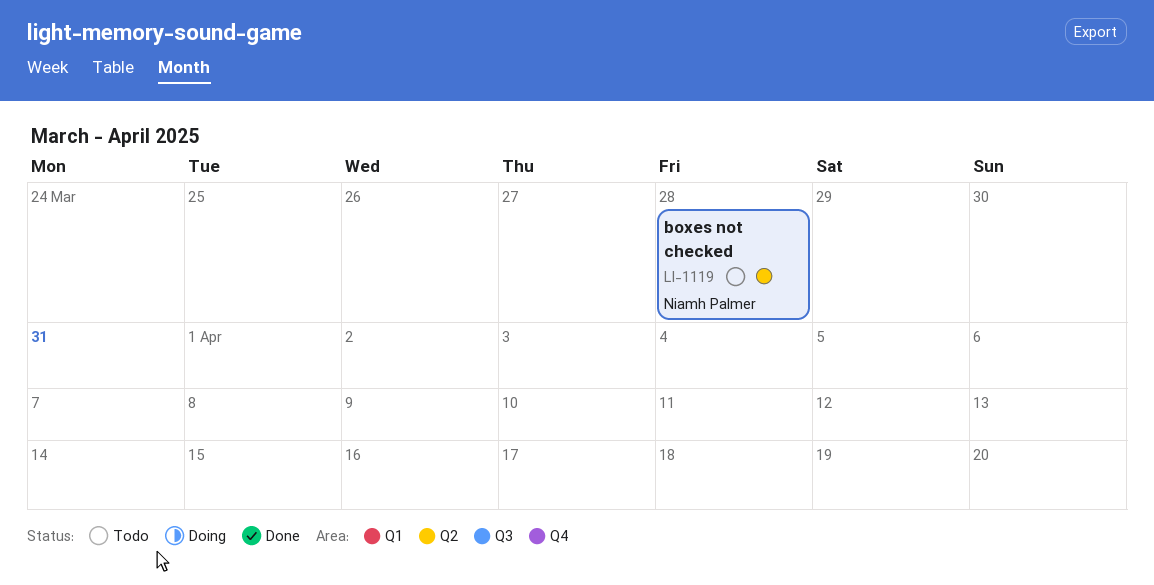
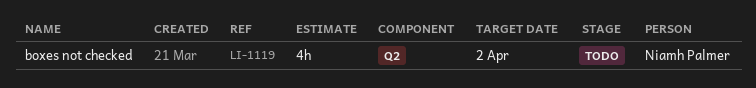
LI-1119, due: Mar 28 -> Apr 2

